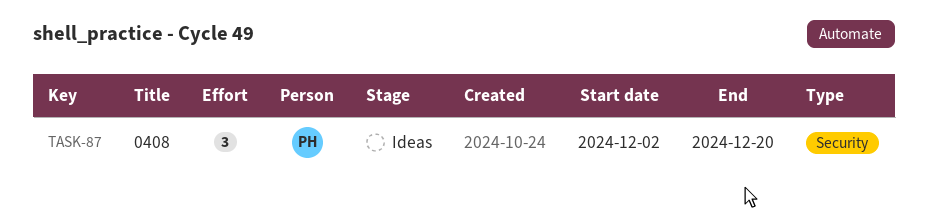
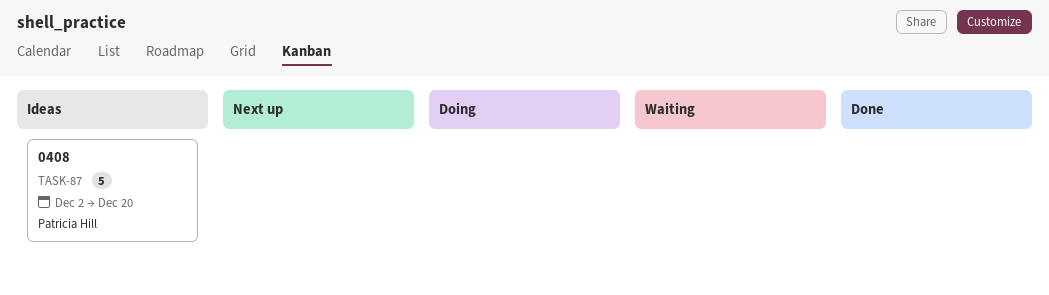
TASK-87, estimate: 3 -> 5

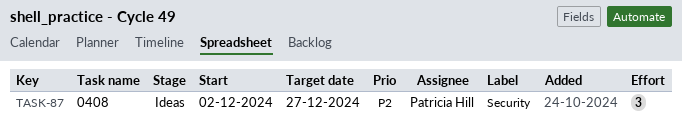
TASK-87, estimate: 5 -> 3
TASK-87, due: Dec 20 -> Dec 27

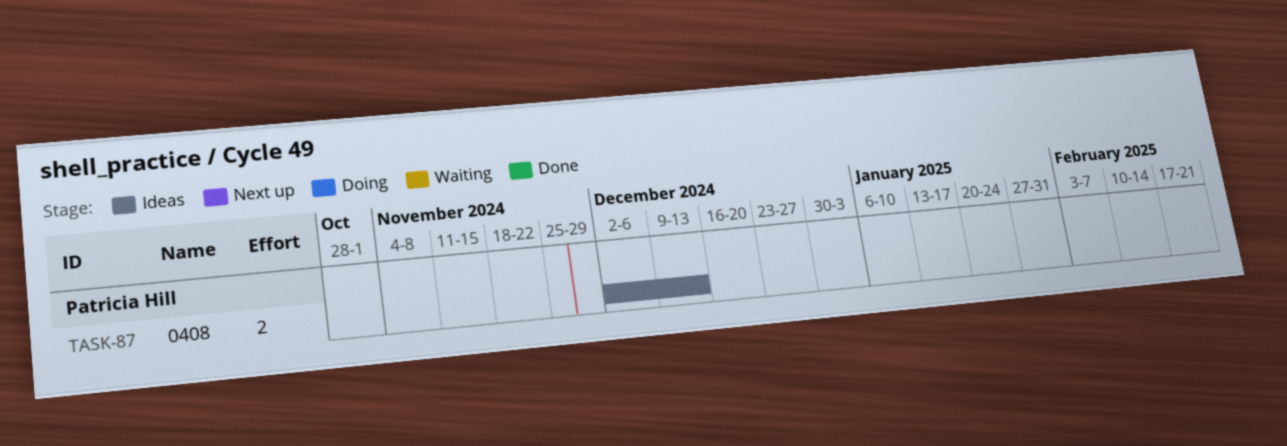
TASK-87, estimate: 3 -> 2
TASK-87, due: Dec 27 -> Dec 13

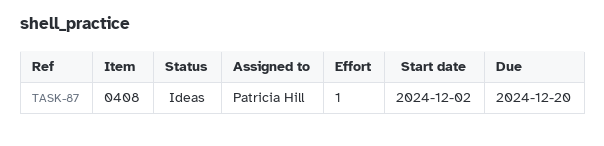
TASK-87, estimate: 2 -> 1
TASK-87, due: Dec 13 -> Dec 20

